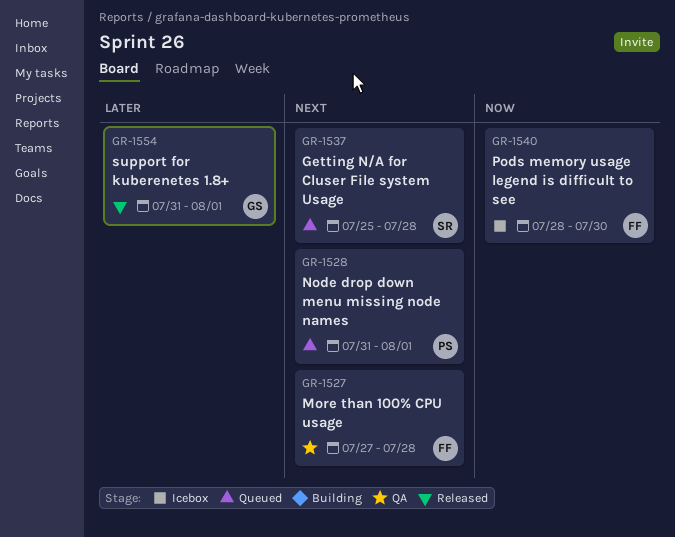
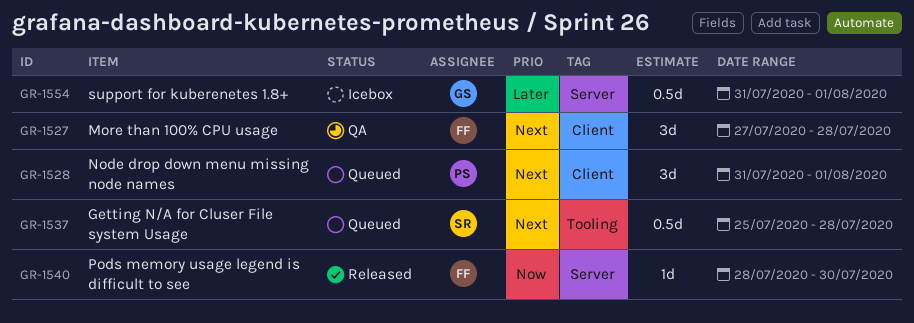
GR-1540, status: Icebox -> Released
GR-1554, status: Released -> Icebox

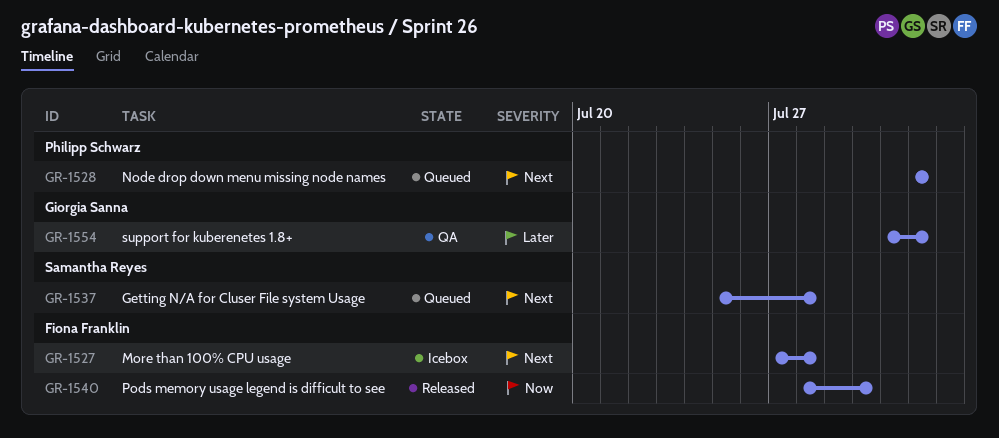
GR-1527, status: QA -> Icebox
GR-1528, start: Jul 31 -> Aug 1
GR-1554, status: Icebox -> QA

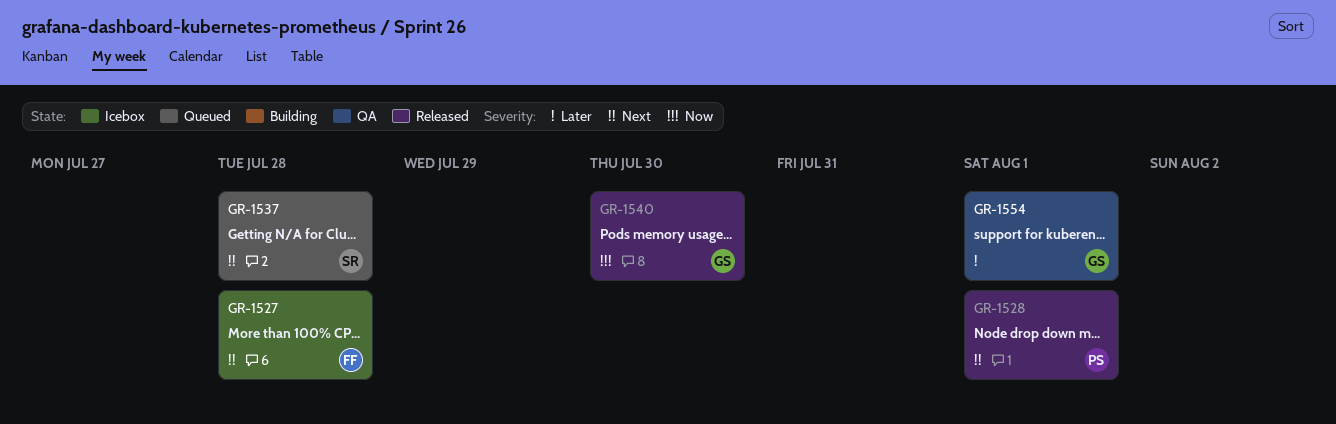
GR-1528, status: Queued -> Released
GR-1540, owner: Fiona Franklin -> Giorgia Sanna

